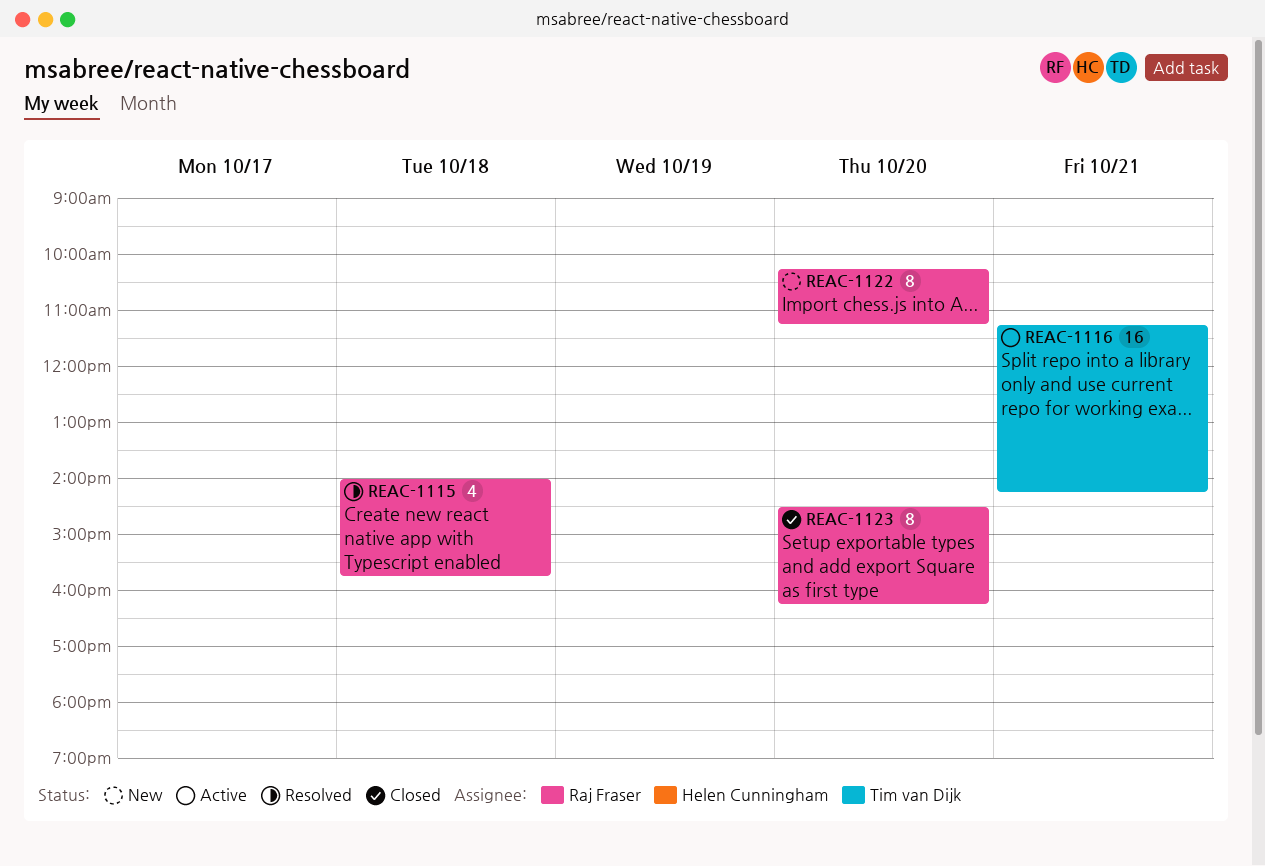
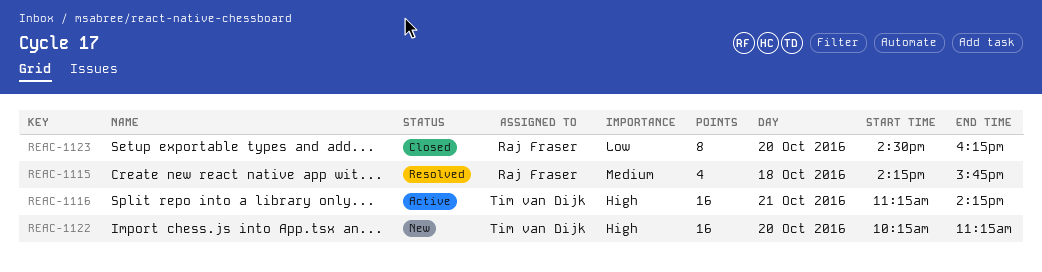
REAC-1115, begins: 14:00 -> 14:15
REAC-1122, owner: Raj Fraser -> Tim van Dijk
REAC-1122, estimate: 8 -> 16

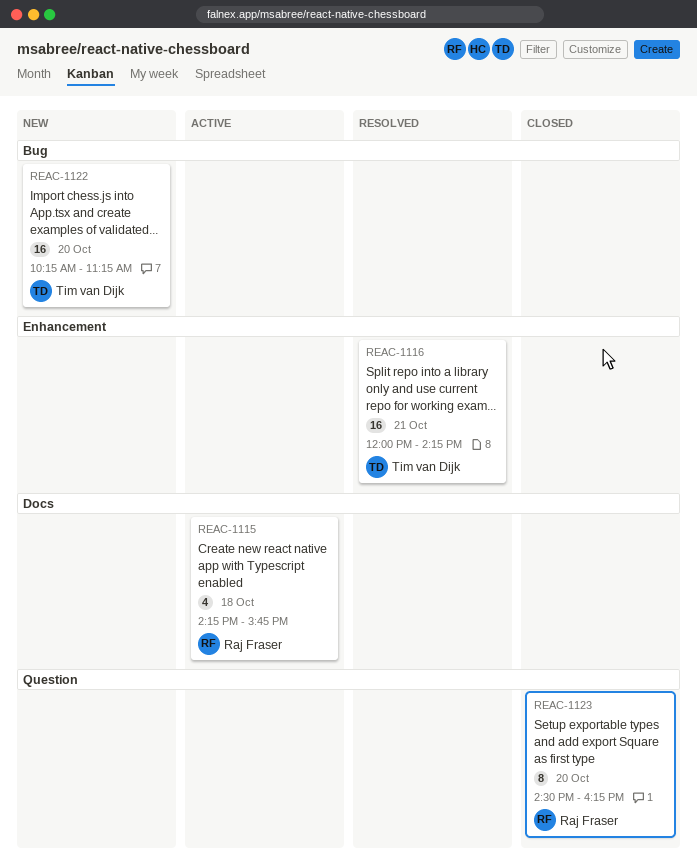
REAC-1115, status: Resolved -> Active
REAC-1116, status: Active -> Resolved
REAC-1116, begins: 11:15 -> 12:00

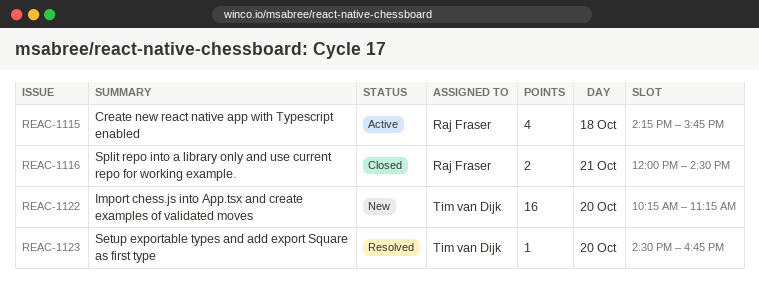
REAC-1116, status: Resolved -> Closed
REAC-1116, owner: Tim van Dijk -> Raj Fraser
REAC-1116, estimate: 16 -> 2
REAC-1116, ends: 14:15 -> 14:30
REAC-1123, status: Closed -> Resolved
REAC-1123, owner: Raj Fraser -> Tim van Dijk
REAC-1123, estimate: 8 -> 1
REAC-1123, ends: 16:15 -> 16:45

